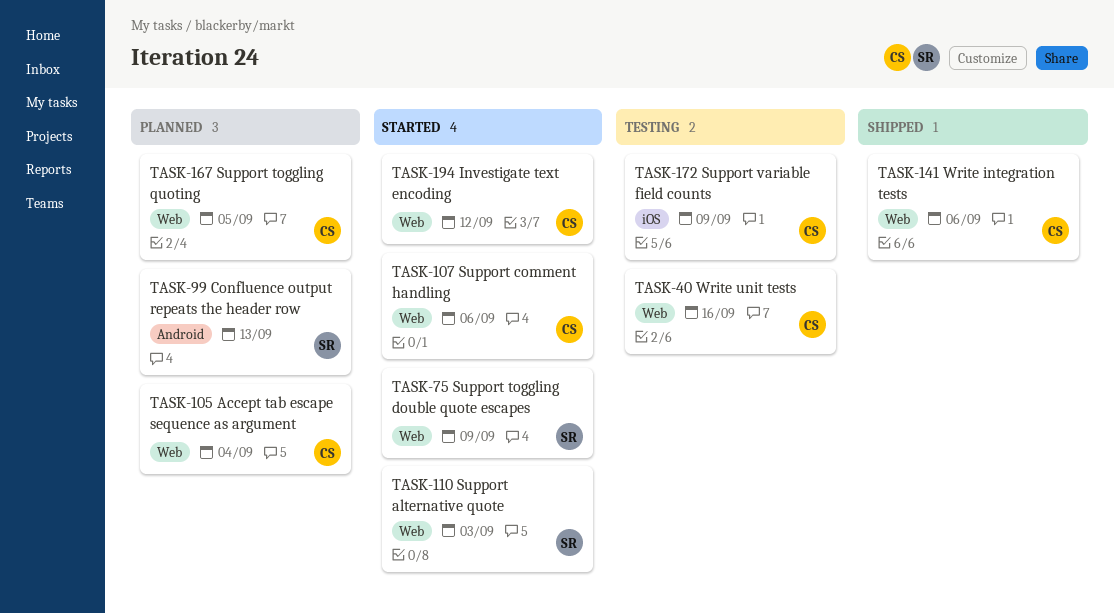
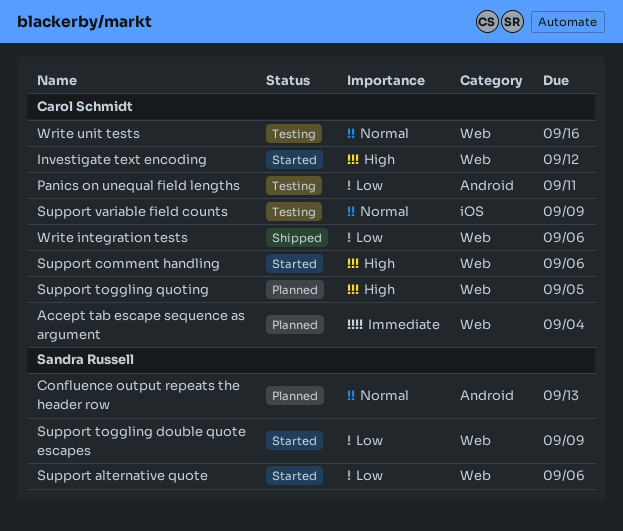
Panics on unequal field lengths: none -> present
Support alternative quote, due: Sep 3 -> Sep 6

